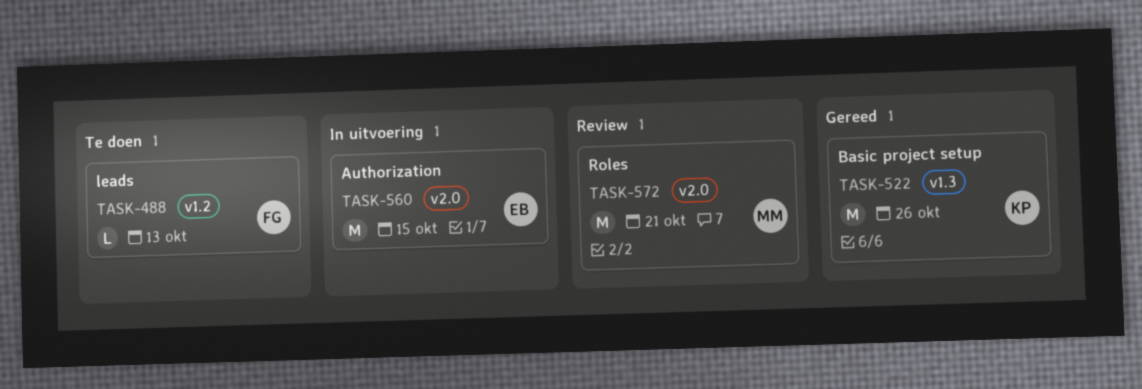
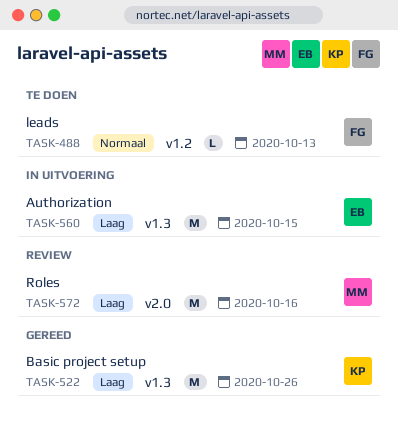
TASK-560, label: v2.0 -> v1.3
TASK-572, due: Oct 21 -> Oct 16

